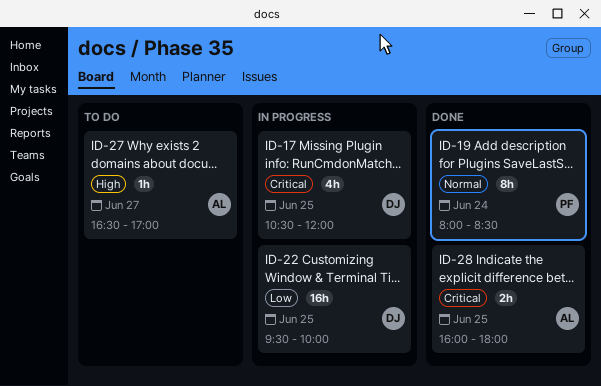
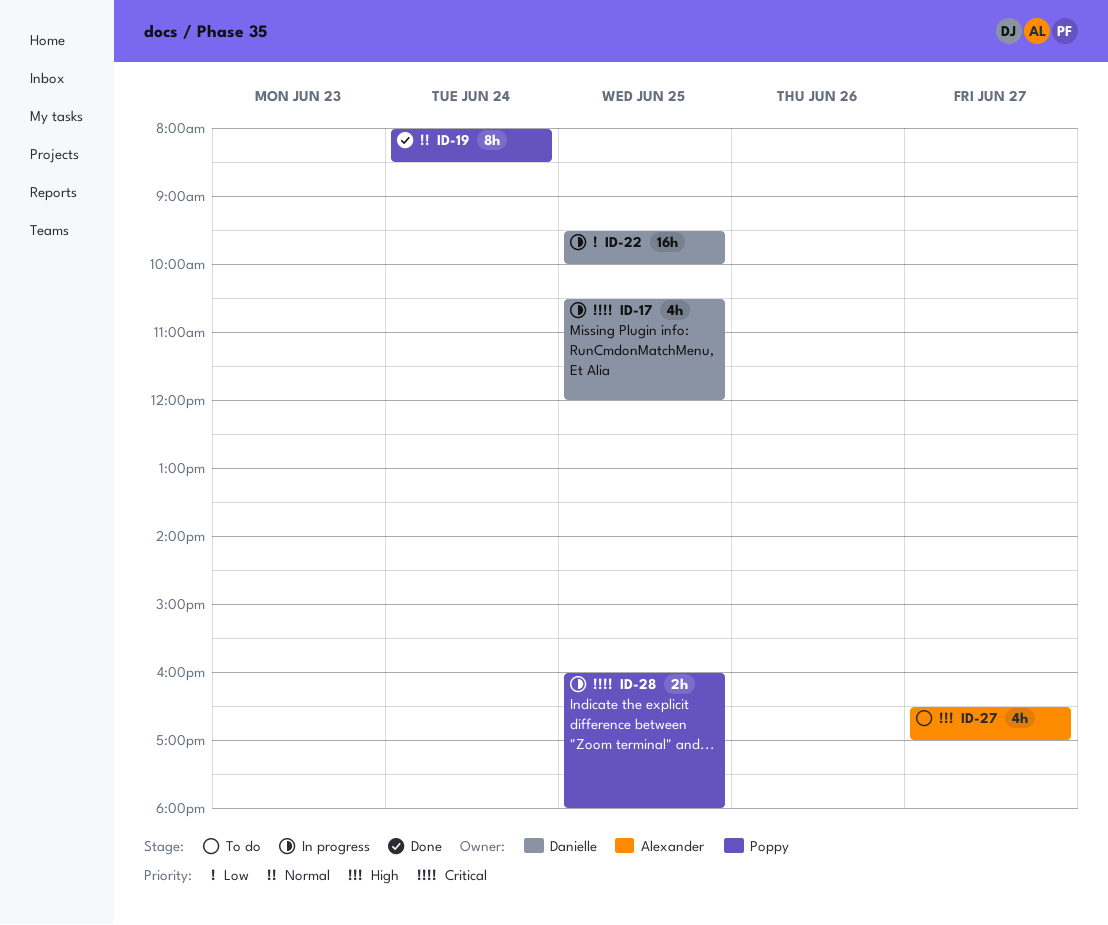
ID-27, estimate: 1h -> 4h
ID-28, status: Done -> In progress
ID-28, owner: Alexander -> Poppy

